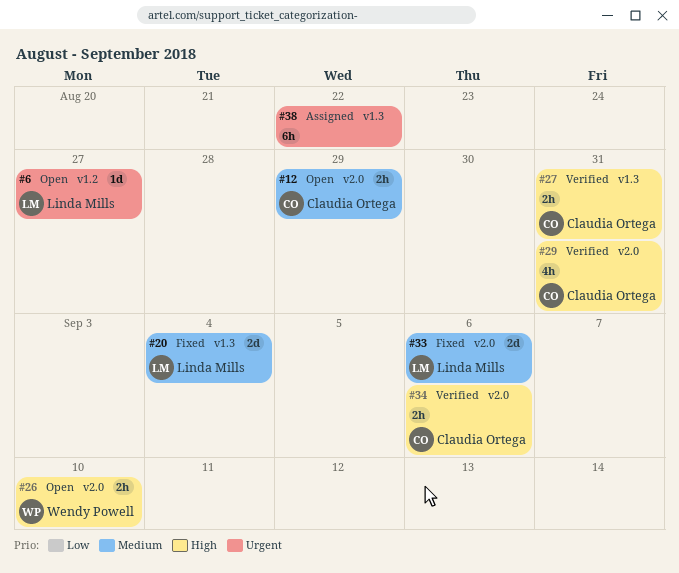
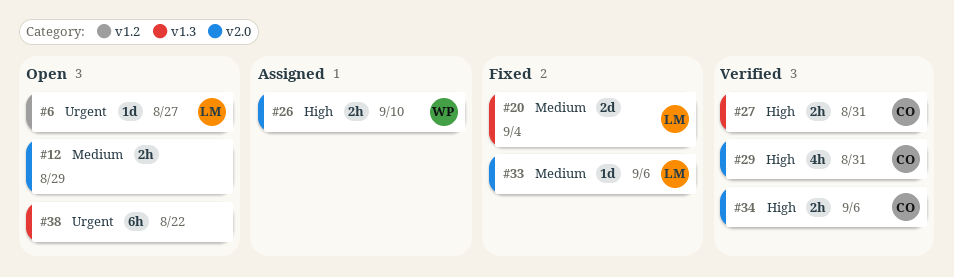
#12, owner: Claudia Ortega -> none
#26, status: Open -> Assigned
#33, estimate: 2d -> 1d
#38, status: Assigned -> Open

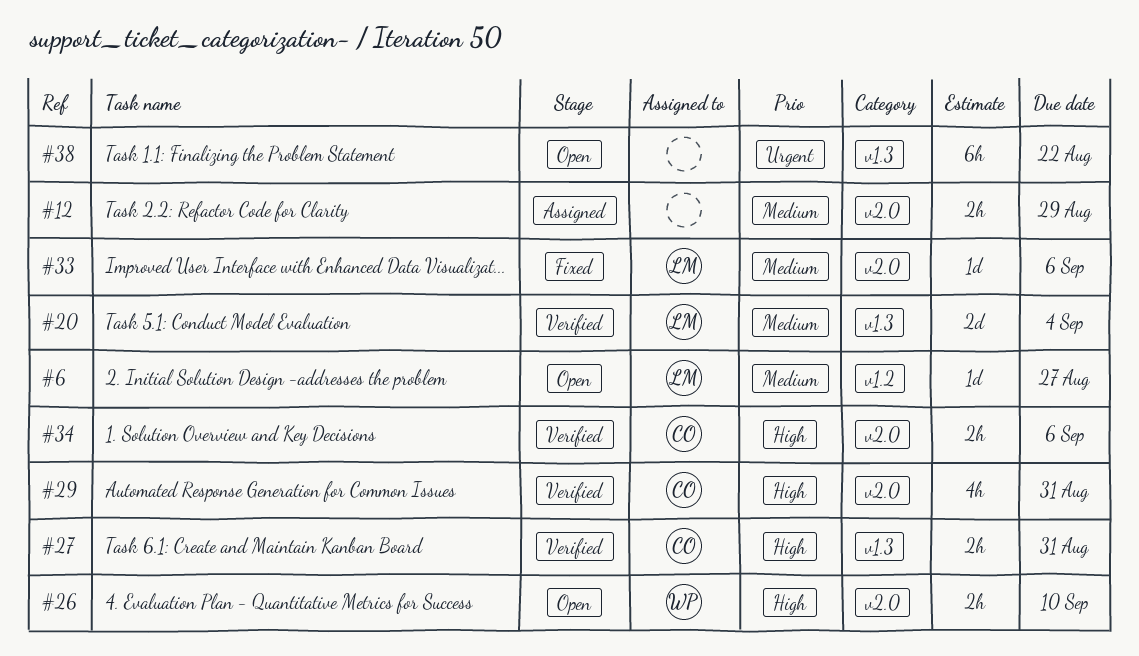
#6, priority: Urgent -> Medium
#12, status: Open -> Assigned
#20, status: Fixed -> Verified
#26, status: Assigned -> Open

